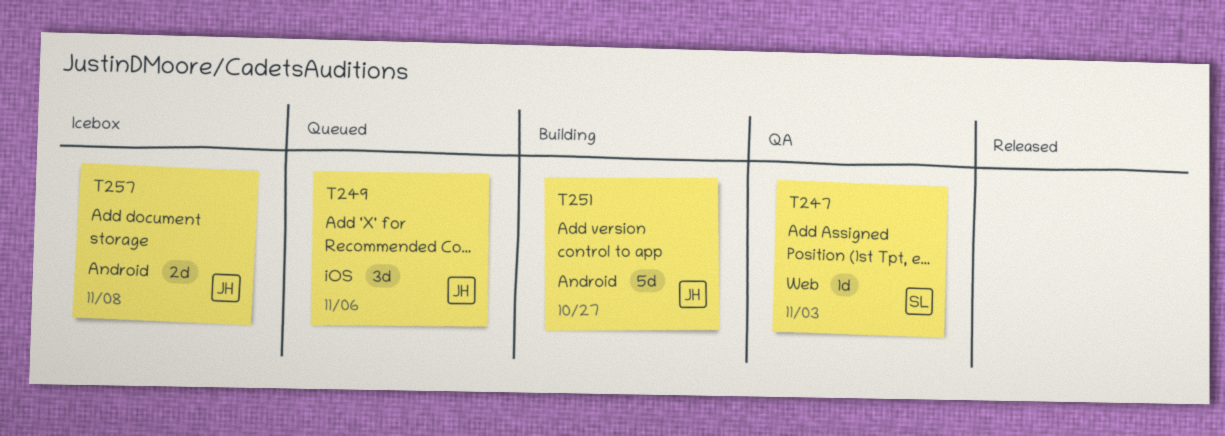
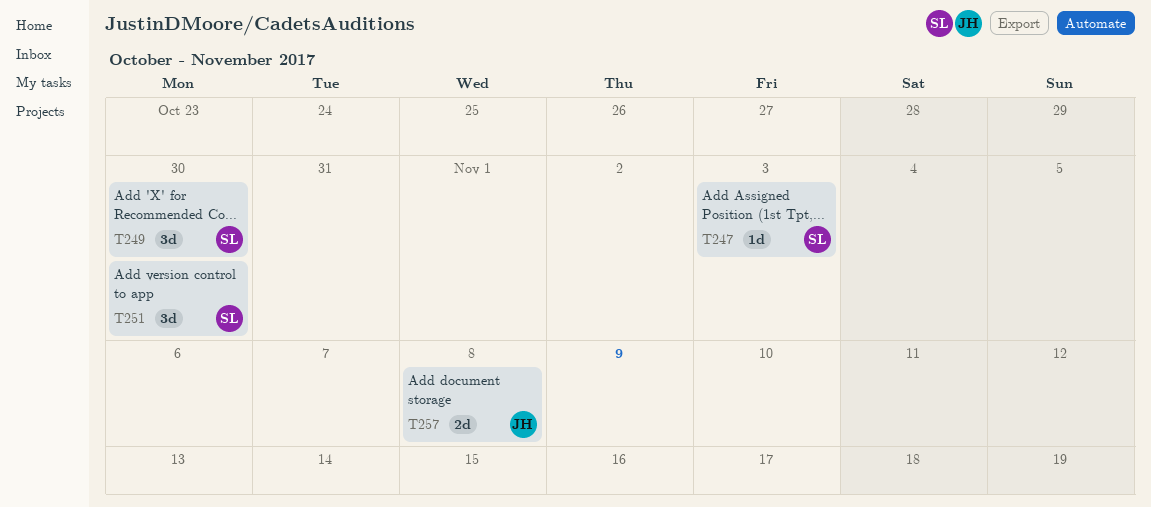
T249, owner: JH -> SL
T249, due: Nov 6 -> Oct 30
T251, owner: JH -> SL
T251, estimate: 5d -> 3d
T251, due: Oct 27 -> Oct 30

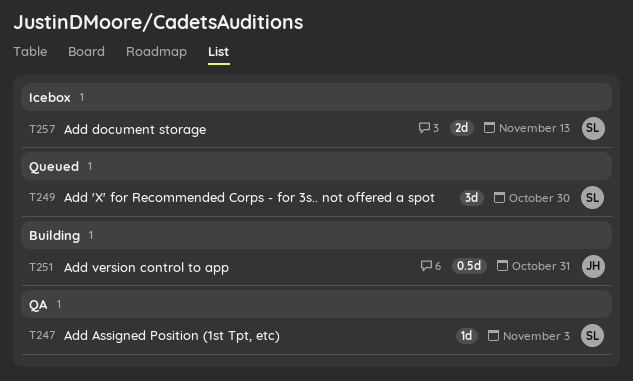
T251, owner: SL -> JH
T251, estimate: 3d -> 0.5d
T251, due: Oct 30 -> Oct 31
T257, owner: JH -> SL
T257, due: Nov 8 -> Nov 13

